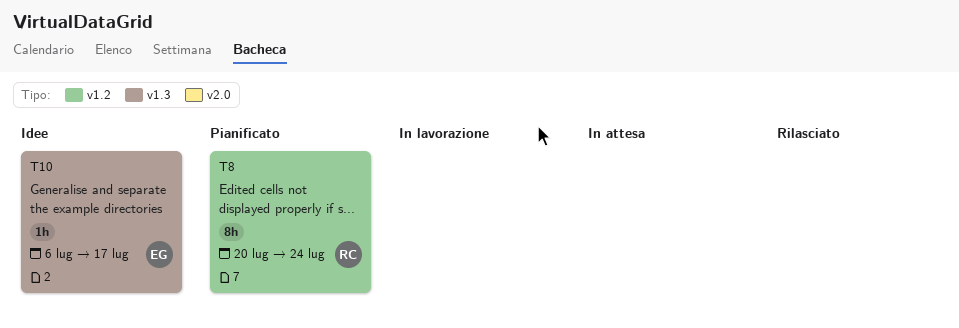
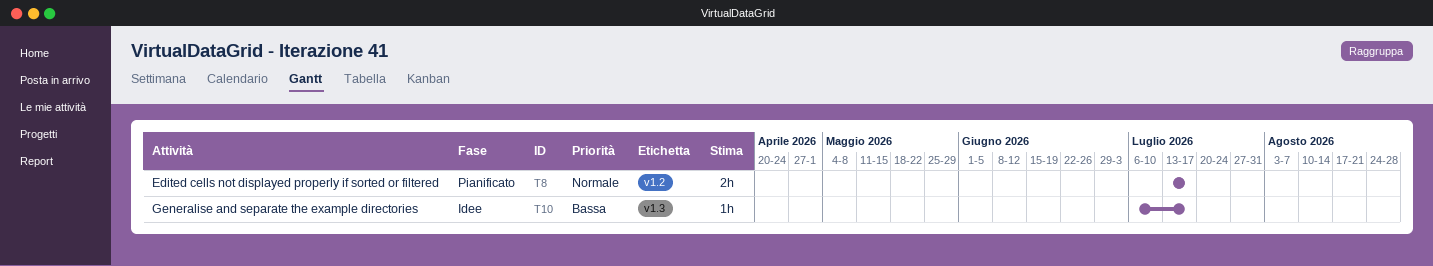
T8, estimate: 8h -> 2h
T8, start: Jul 20 -> Jul 13
T8, due: Jul 24 -> Jul 17

